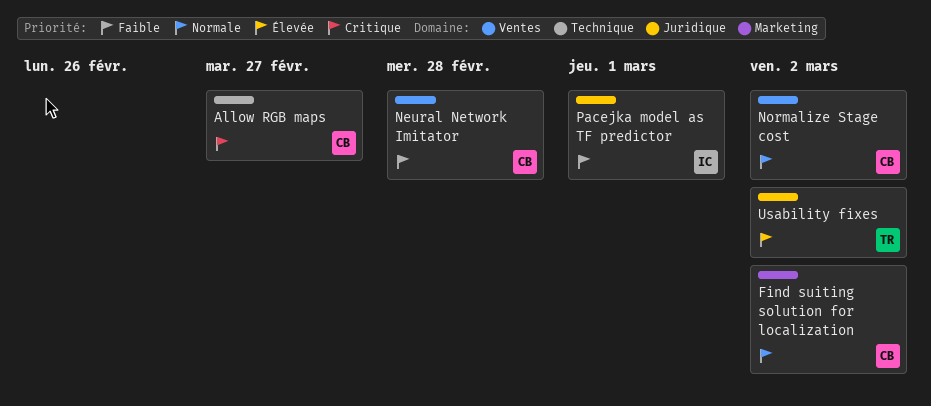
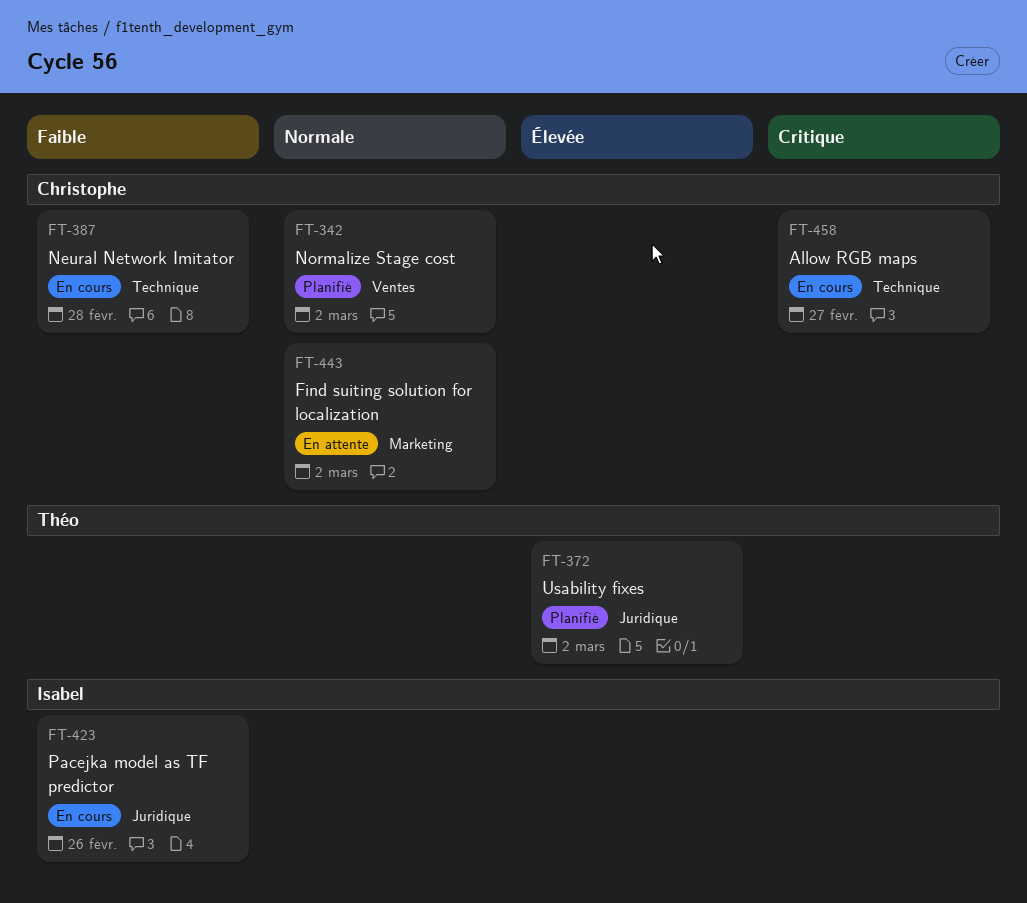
Neural Network Imitator, label: Ventes -> Technique
Pacejka model as TF predictor, due: Mar 1 -> Feb 26

